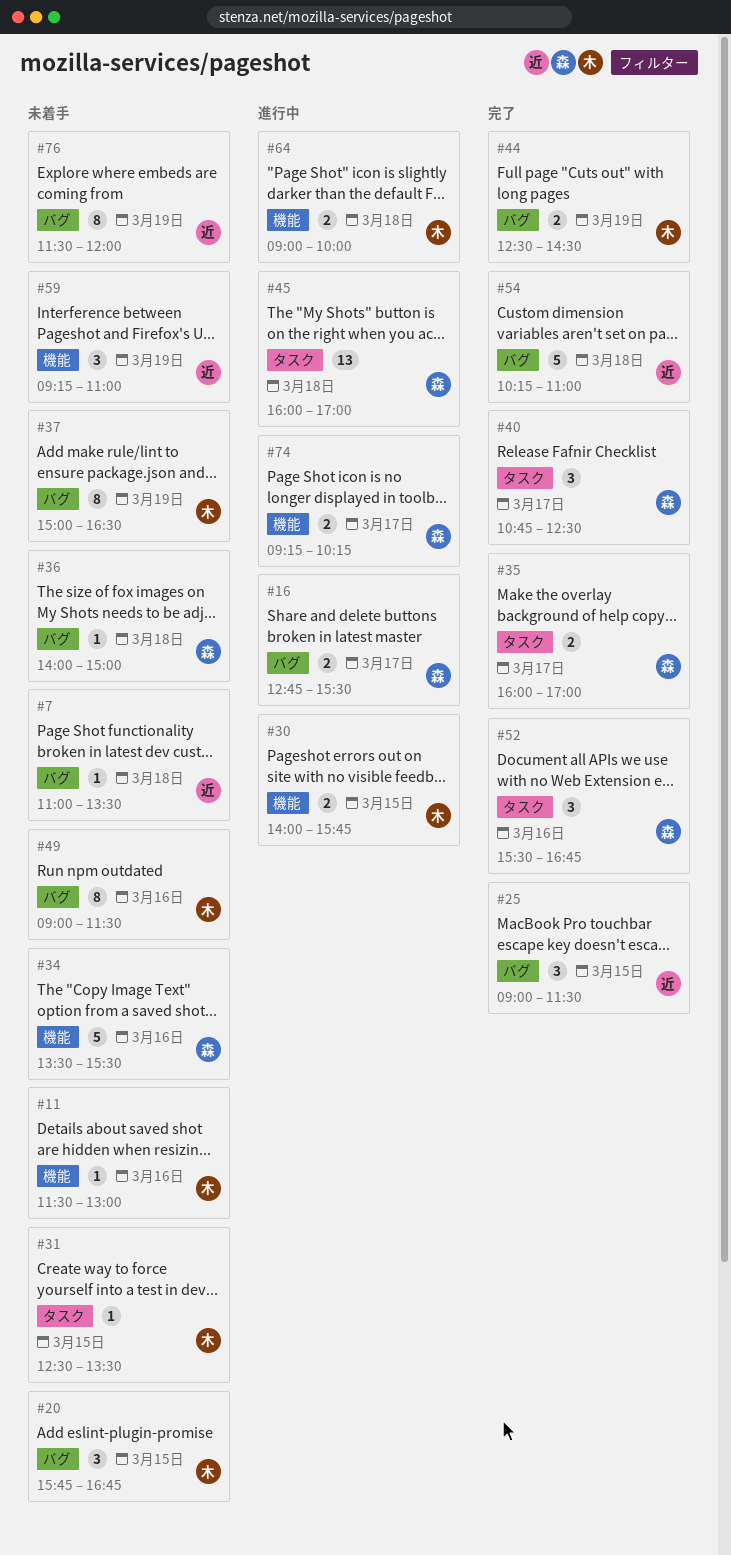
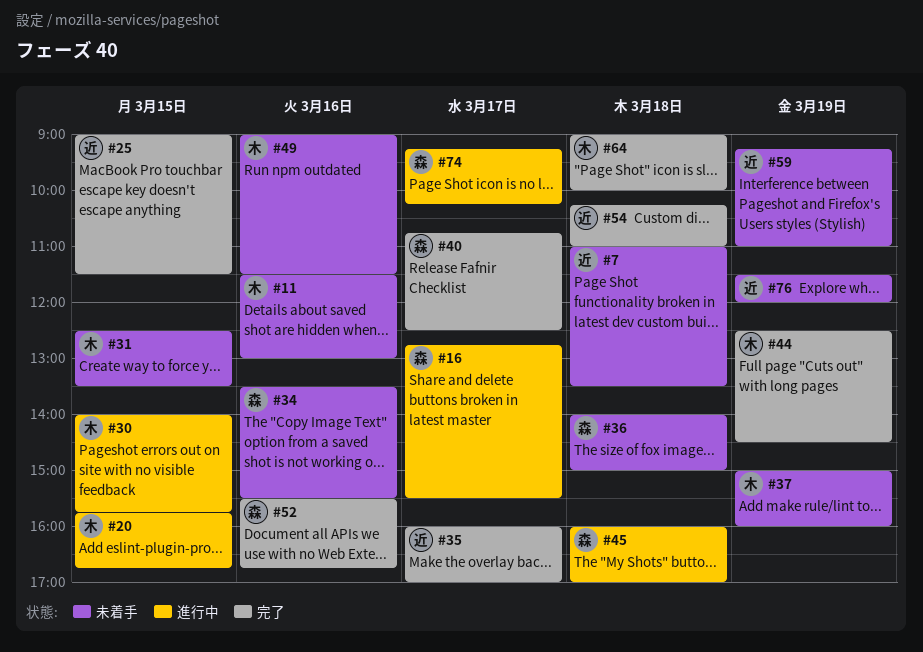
#20, status: 未着手 -> 進行中
#35, owner: 森 -> 近
#37, ends: 16:30 -> 16:00
#64, status: 進行中 -> 完了

